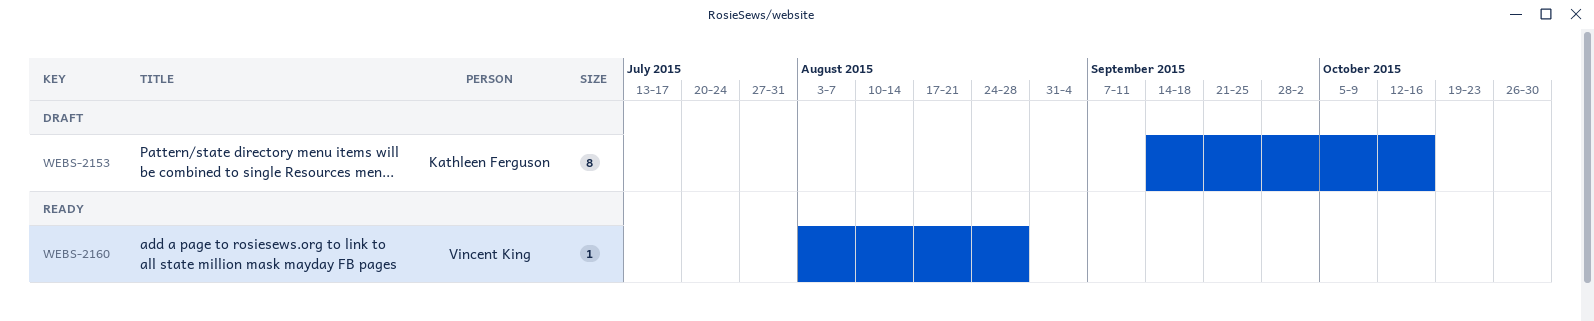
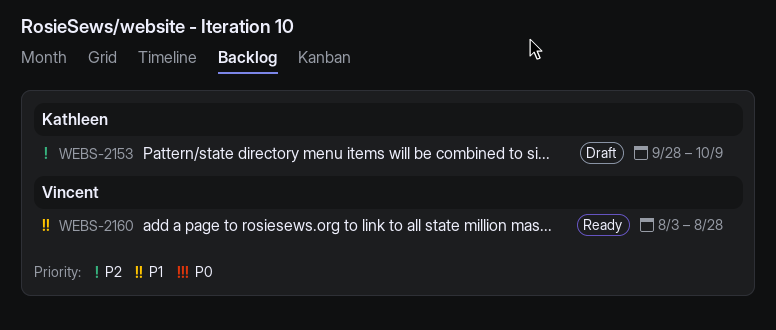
WEBS-2153, start: Sep 14 -> Sep 28
WEBS-2153, due: Oct 16 -> Oct 9

